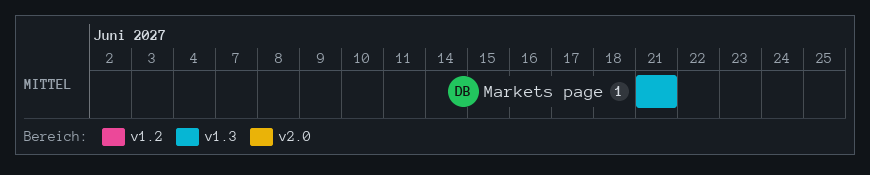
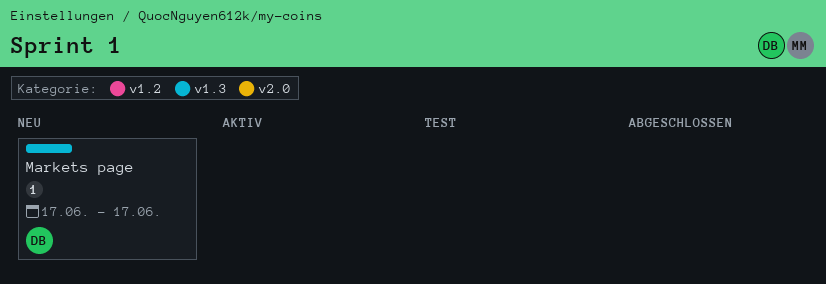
Markets page, start: Jun 21 -> Jun 17
Markets page, due: Jun 21 -> Jun 17

